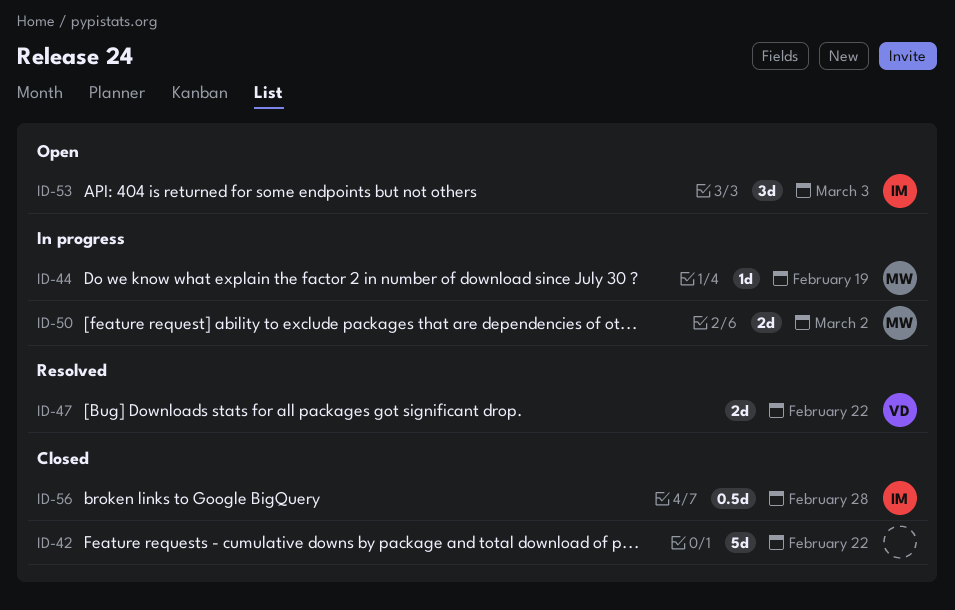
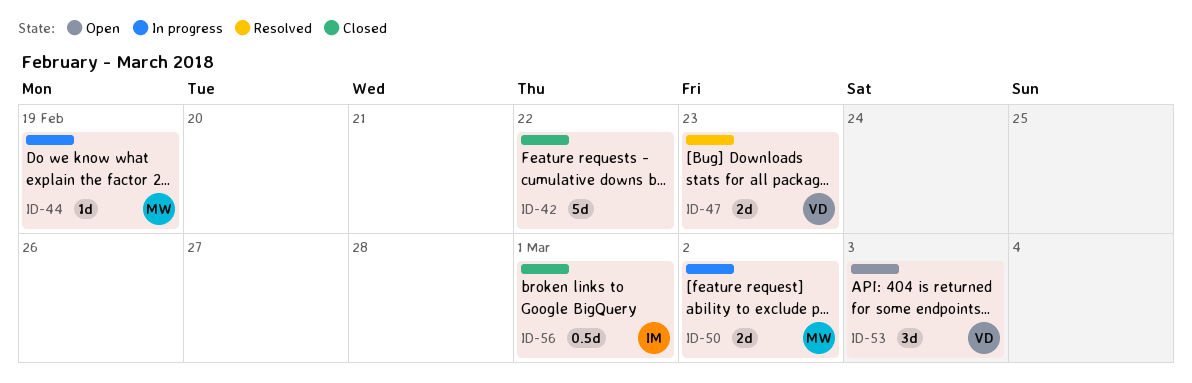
ID-47, due: Feb 22 -> Feb 23
ID-53, owner: IM -> VD
ID-56, due: Feb 28 -> Mar 1

